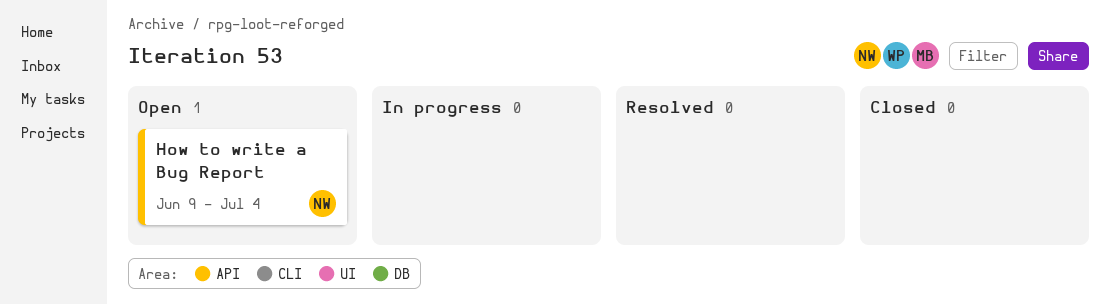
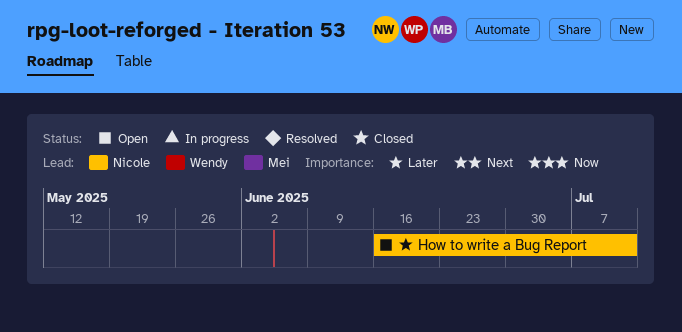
How to write a Bug Report, start: Jun 9 -> Jun 16
How to write a Bug Report, due: Jul 4 -> Jul 11

